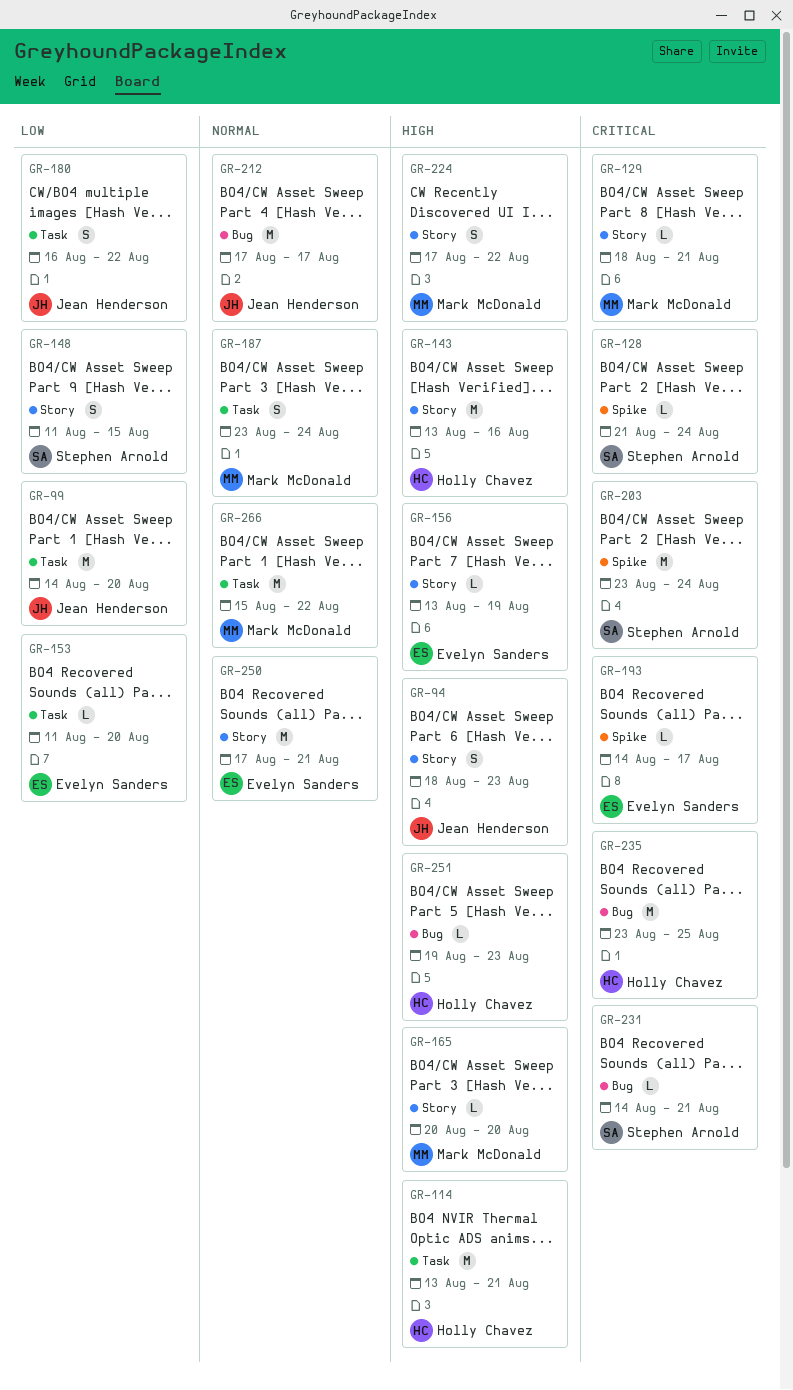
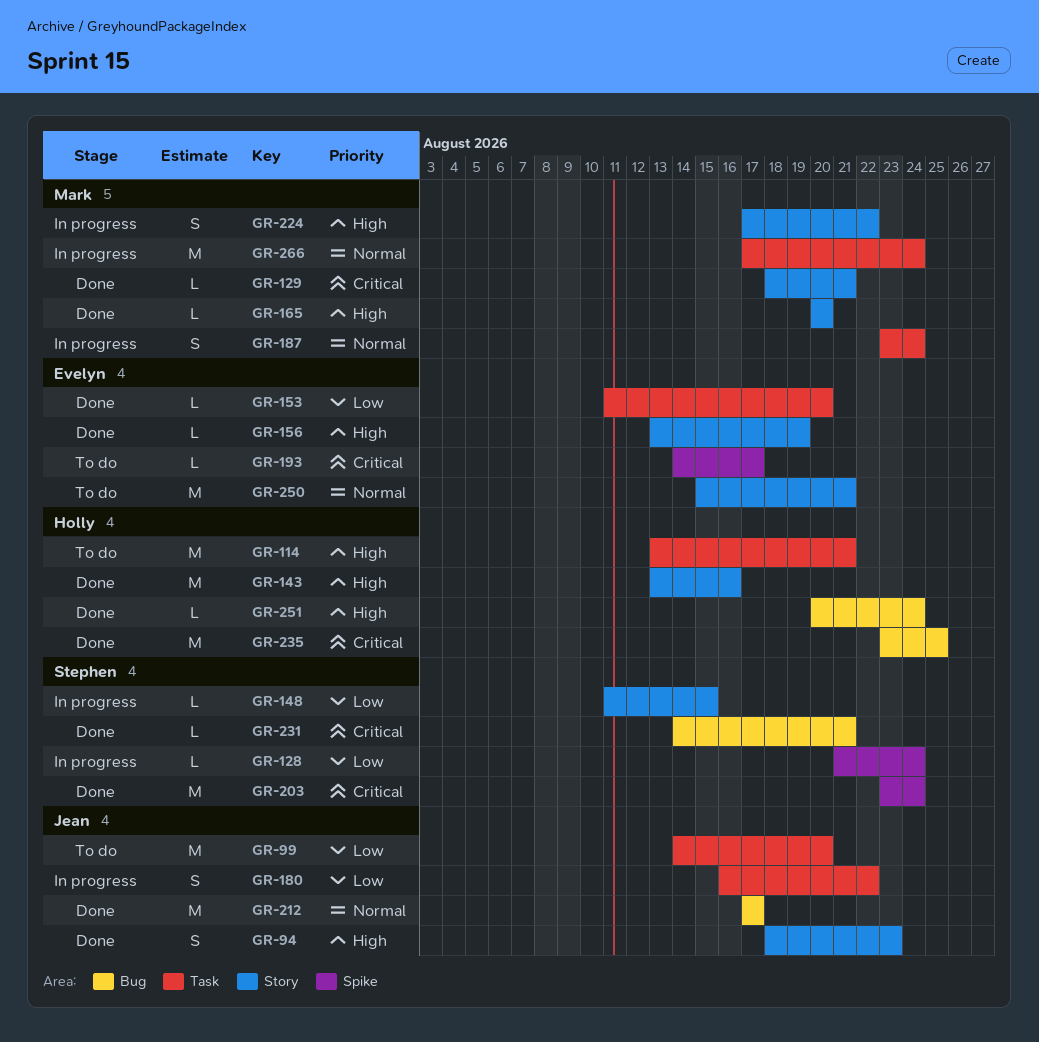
GR-128, priority: Critical -> Low
GR-148, estimate: S -> L
GR-250, start: Aug 17 -> Aug 15
GR-251, start: Aug 19 -> Aug 20
GR-251, due: Aug 23 -> Aug 24
GR-266, start: Aug 15 -> Aug 17
GR-266, due: Aug 22 -> Aug 24

